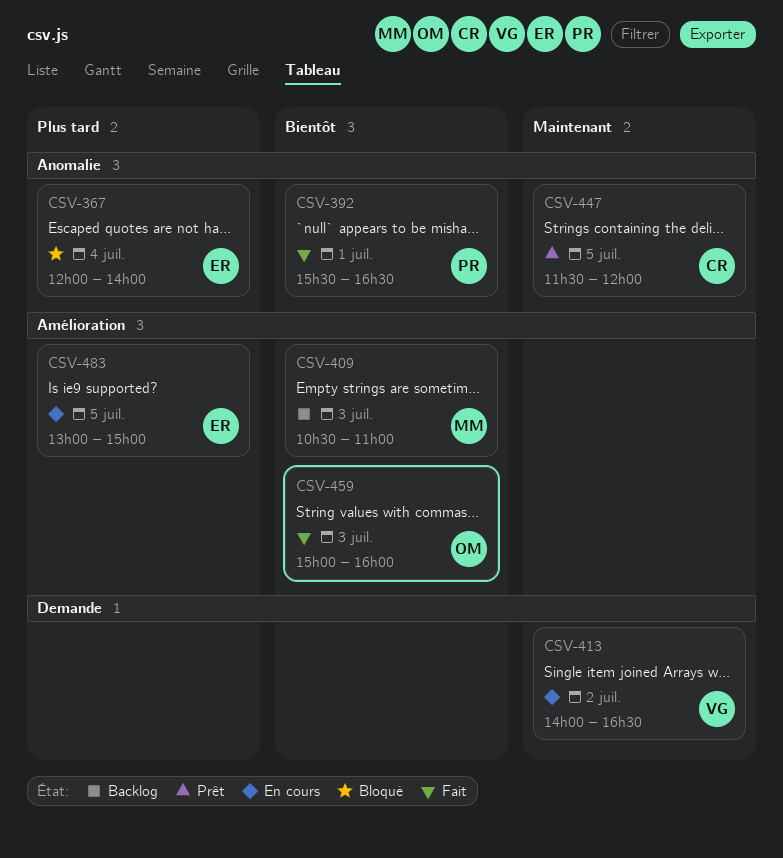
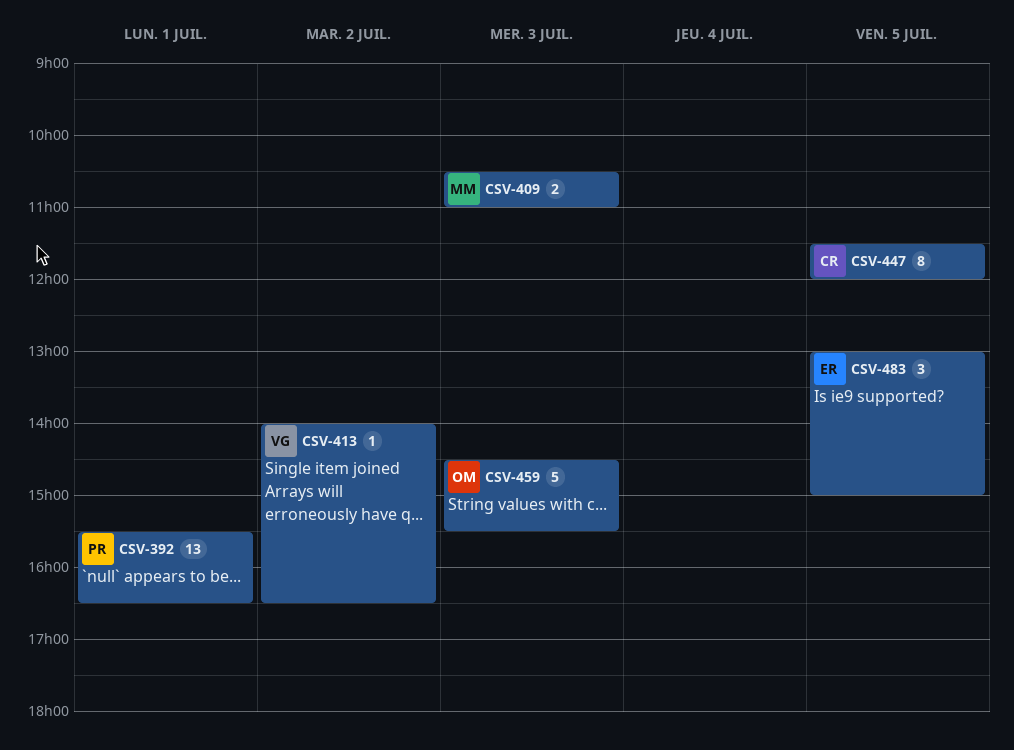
CSV-367: present -> none
CSV-459, begins: 15:00 -> 14:30
CSV-459, ends: 16:00 -> 15:30

